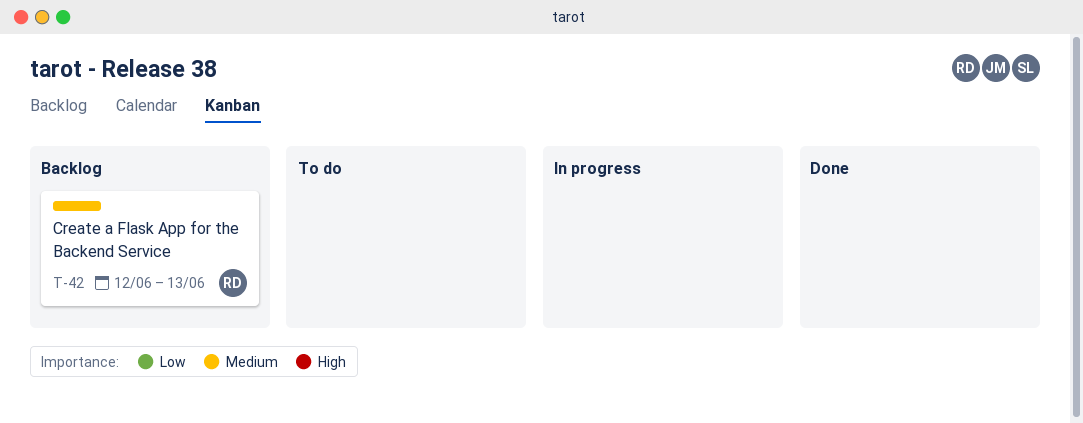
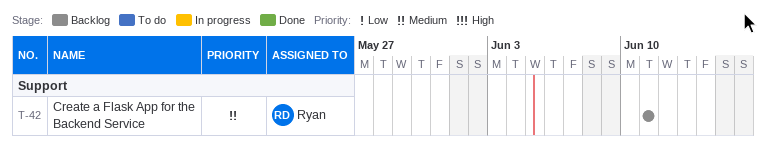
T-42, start: Jun 12 -> Jun 11
T-42, due: Jun 13 -> Jun 11

